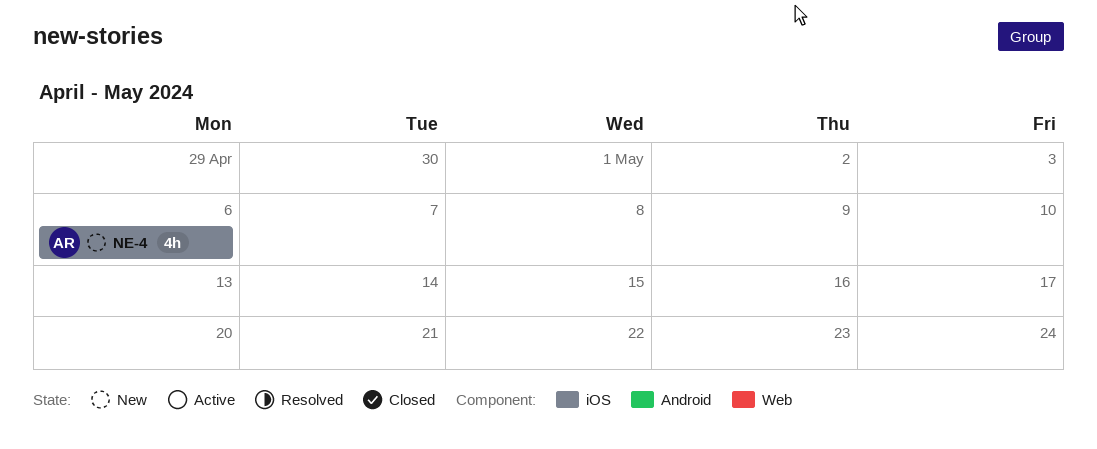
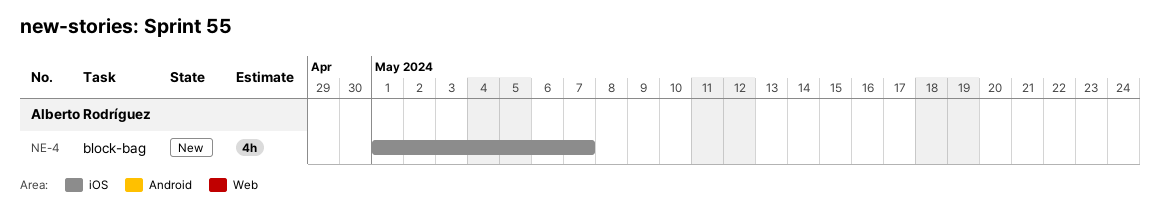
NE-4, start: May 6 -> May 1
NE-4, due: May 6 -> May 7

